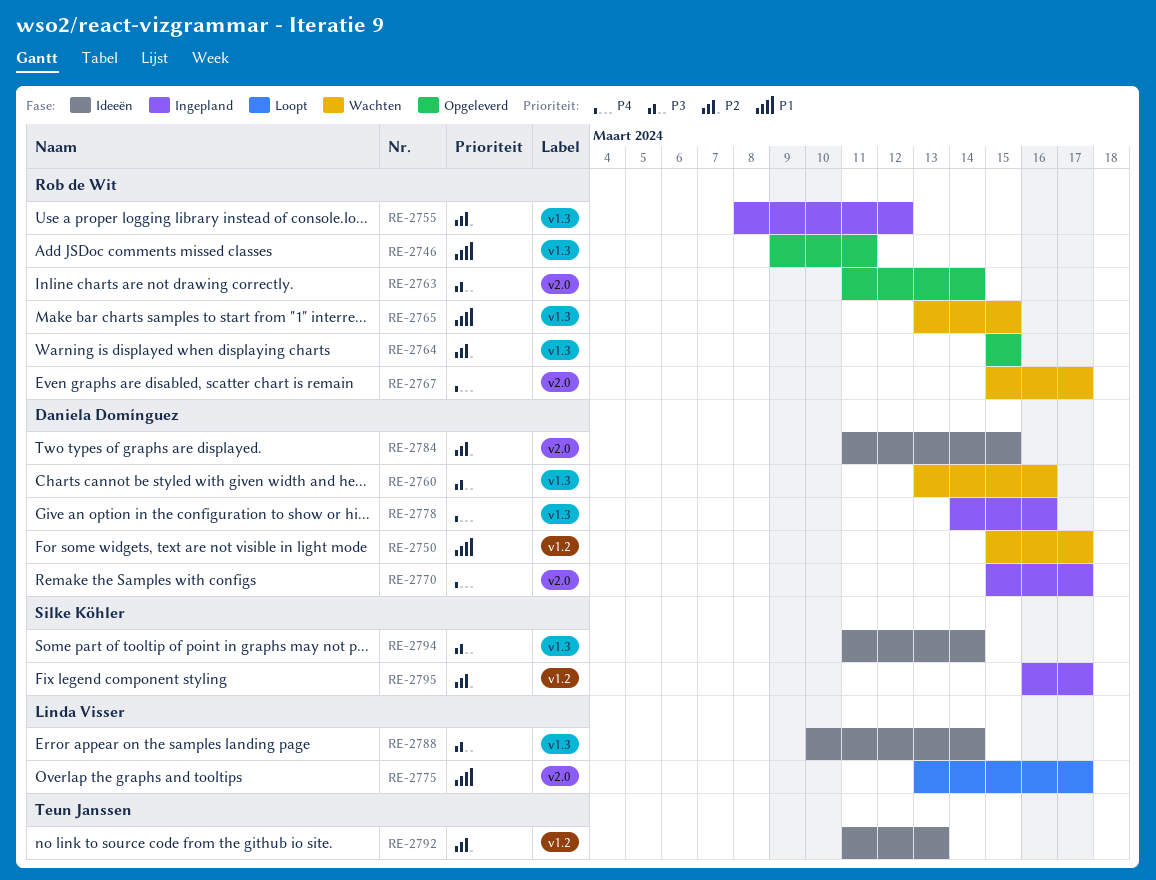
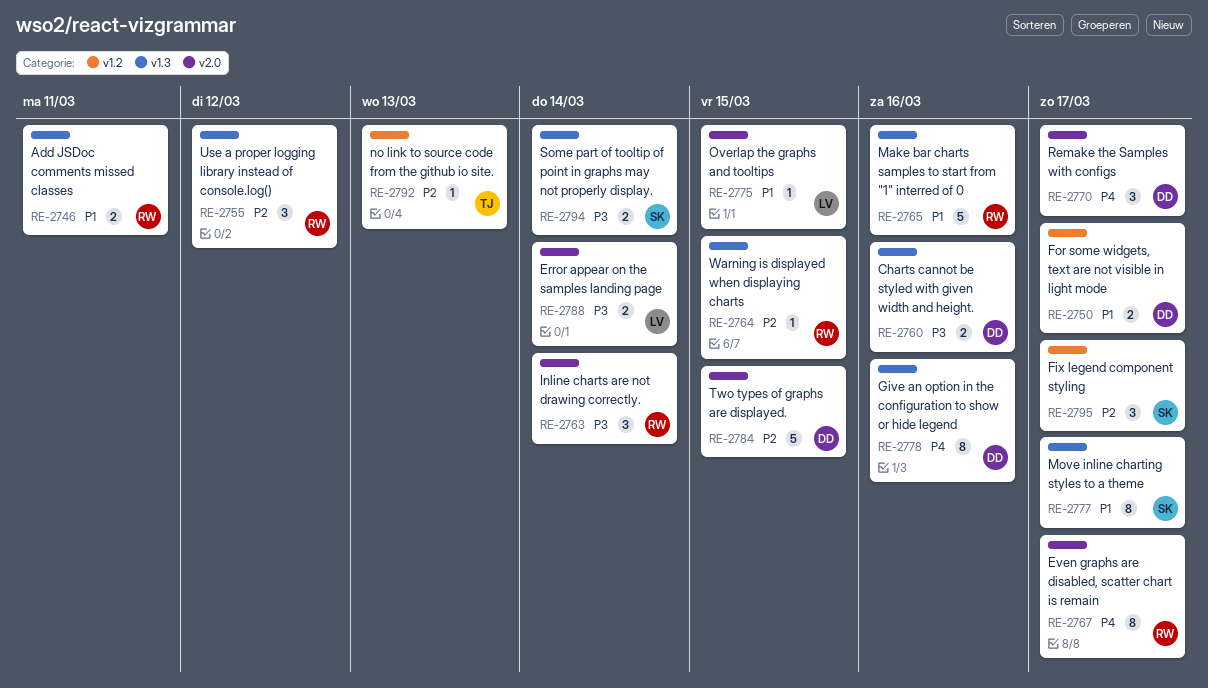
RE-2765, due: Mar 15 -> Mar 16
RE-2775, due: Mar 17 -> Mar 15
RE-2777: none -> present
RE-2788, label: v1.3 -> v2.0

